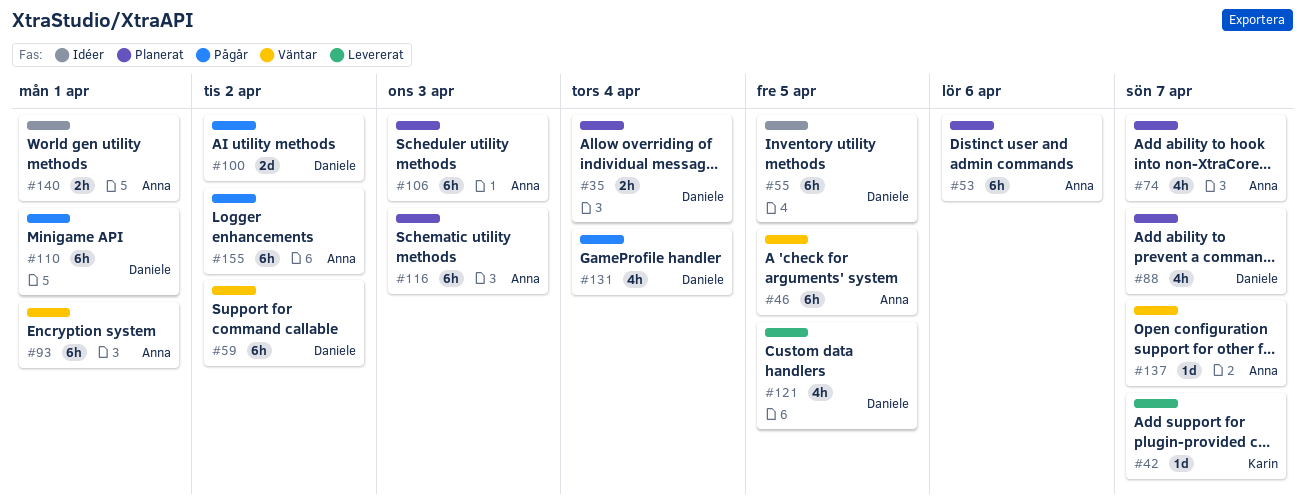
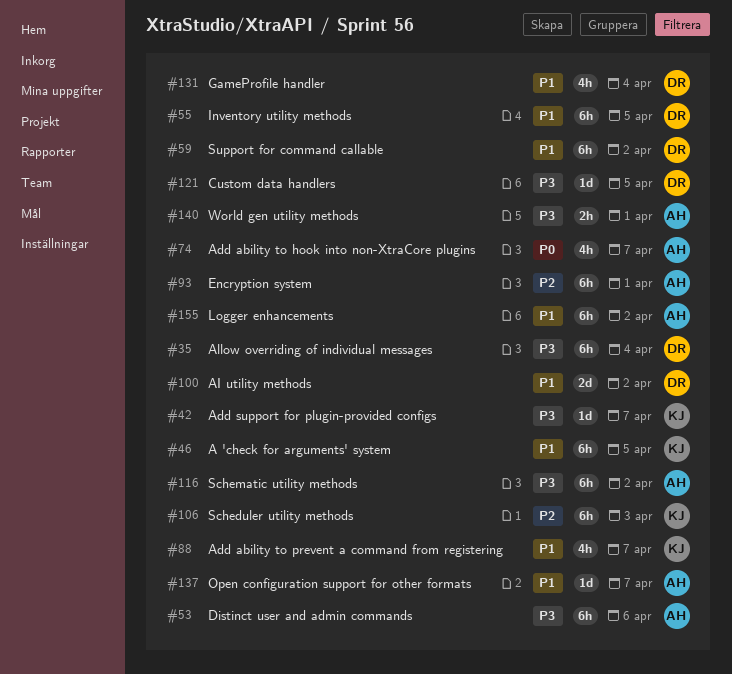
#35, estimate: 2h -> 6h
#46, owner: Anna -> Karin
#88, owner: Daniele -> Karin
#106, owner: Anna -> Karin
#110: present -> none
#116, due: Apr 3 -> Apr 2
#121, estimate: 4h -> 1d

